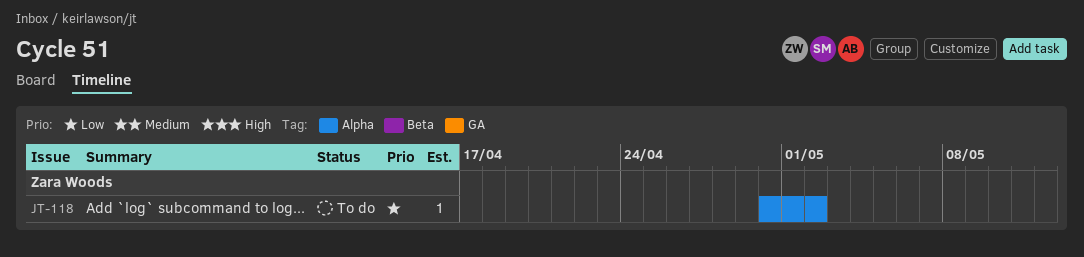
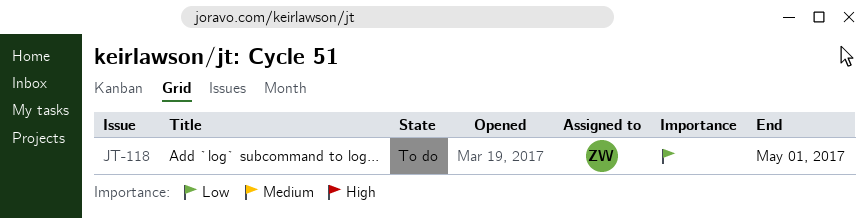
JT-118, due: May 2 -> May 1

